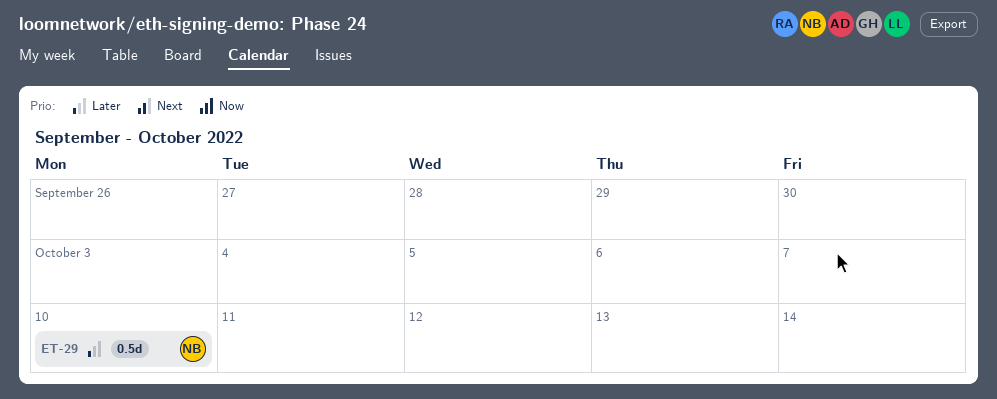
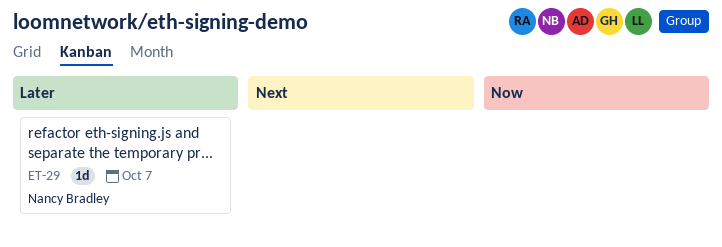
ET-29, estimate: 0.5d -> 1d
ET-29, due: Oct 10 -> Oct 7

